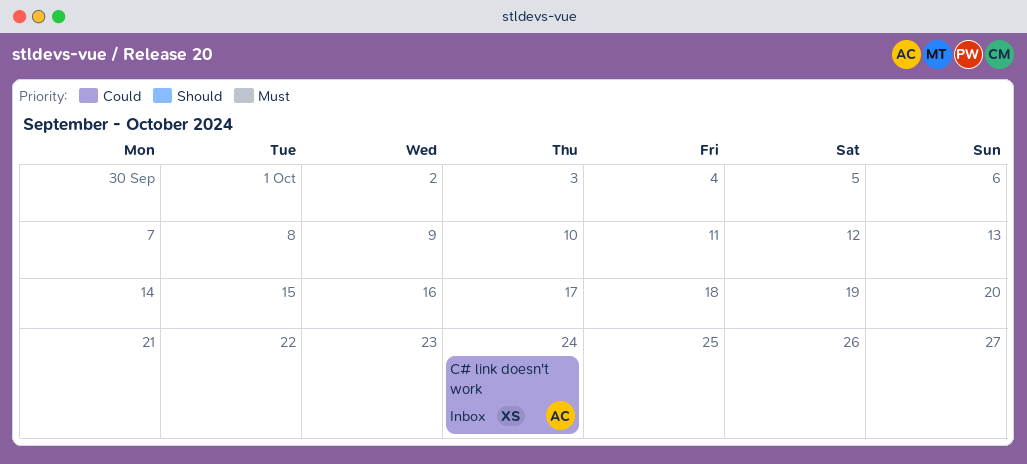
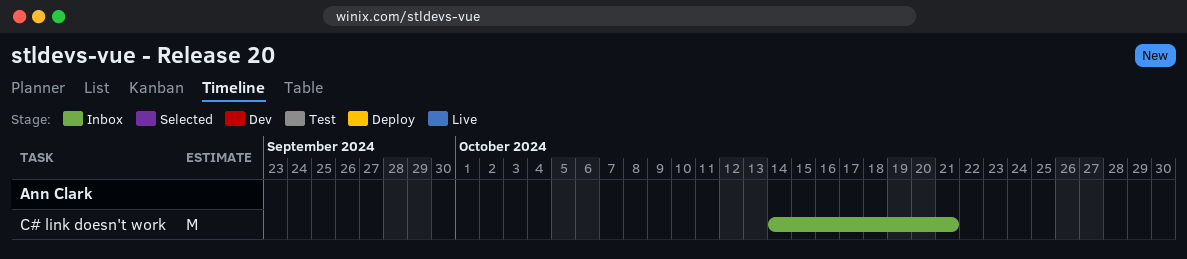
C# link doesn't work, estimate: XS -> M
C# link doesn't work, due: Oct 24 -> Oct 21

